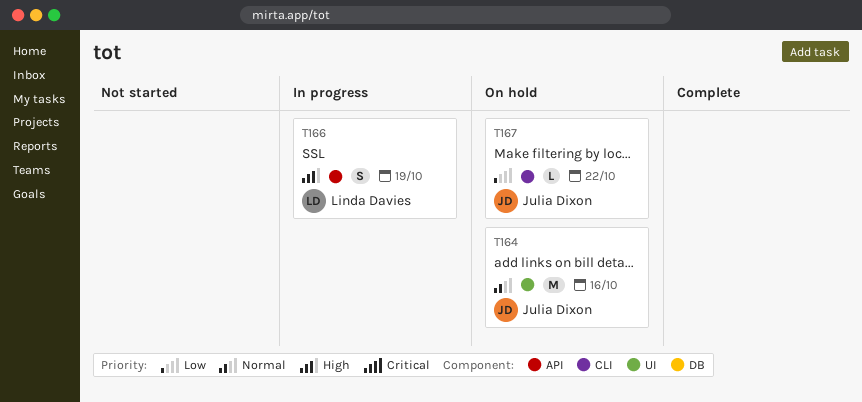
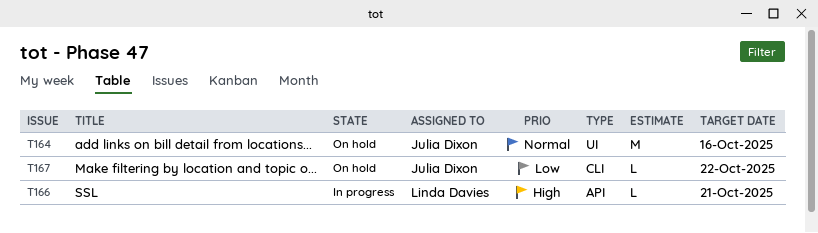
T166, estimate: S -> L
T166, due: Oct 19 -> Oct 21

